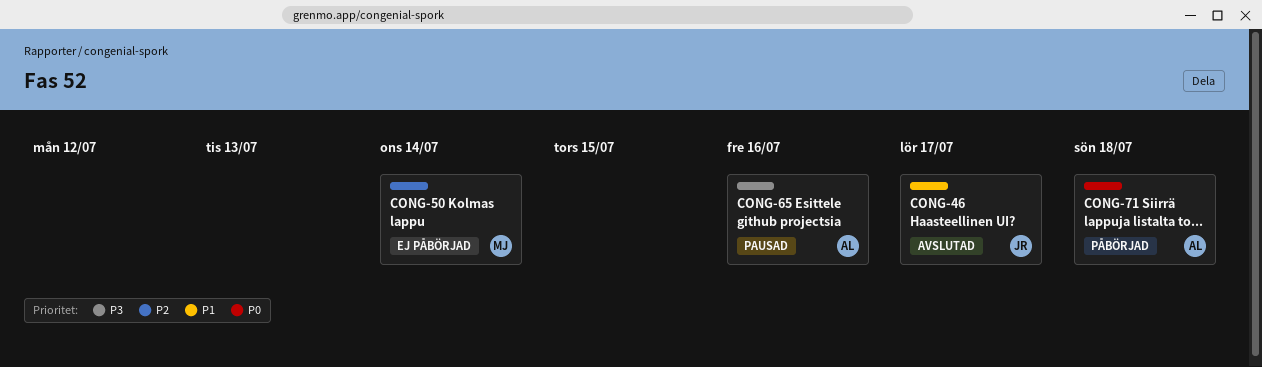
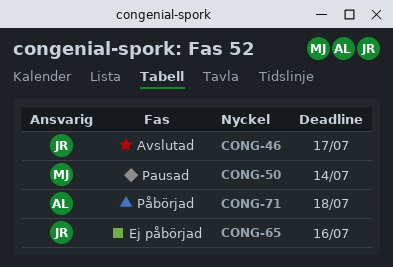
CONG-50, status: Ej påbörjad -> Pausad
CONG-65, status: Pausad -> Ej påbörjad
CONG-65, owner: AL -> JR

